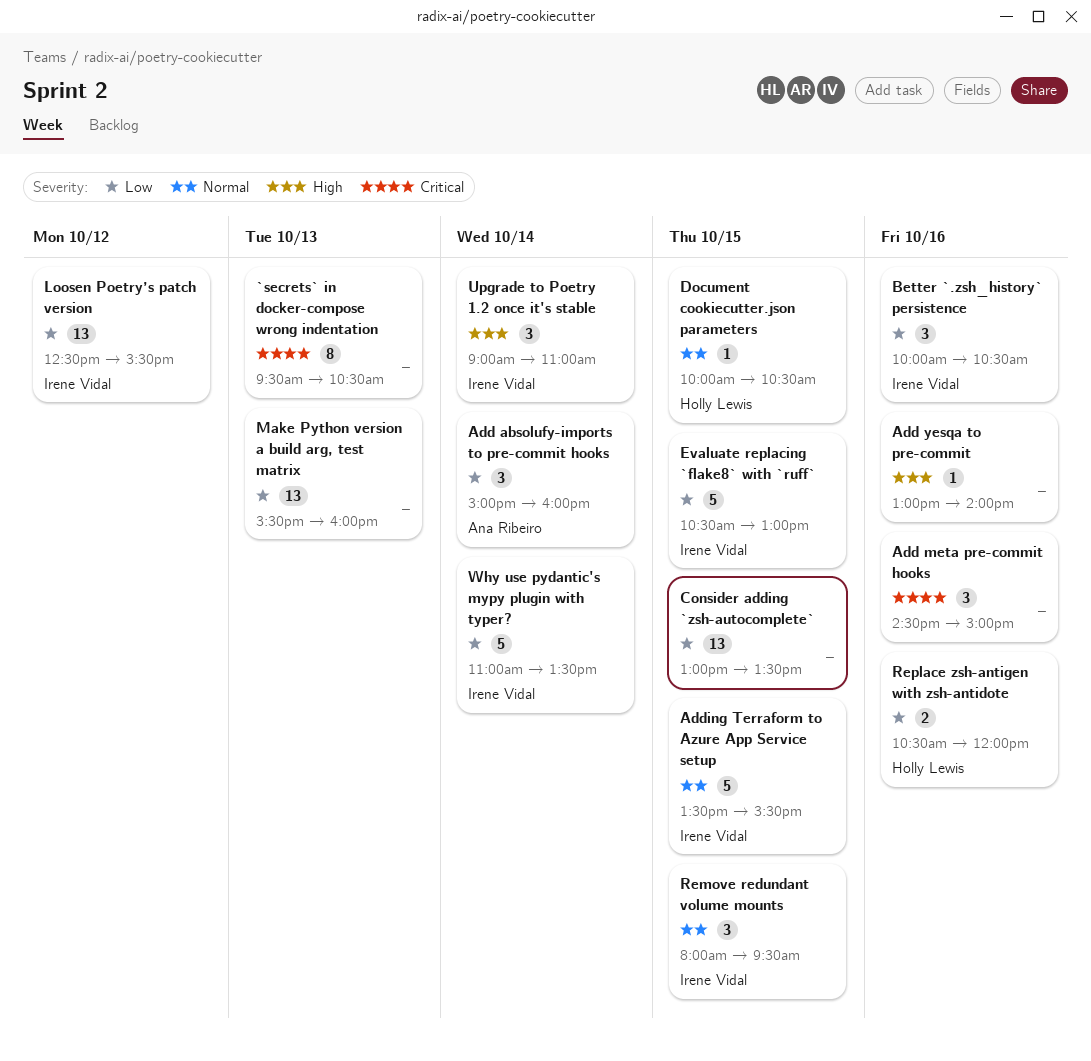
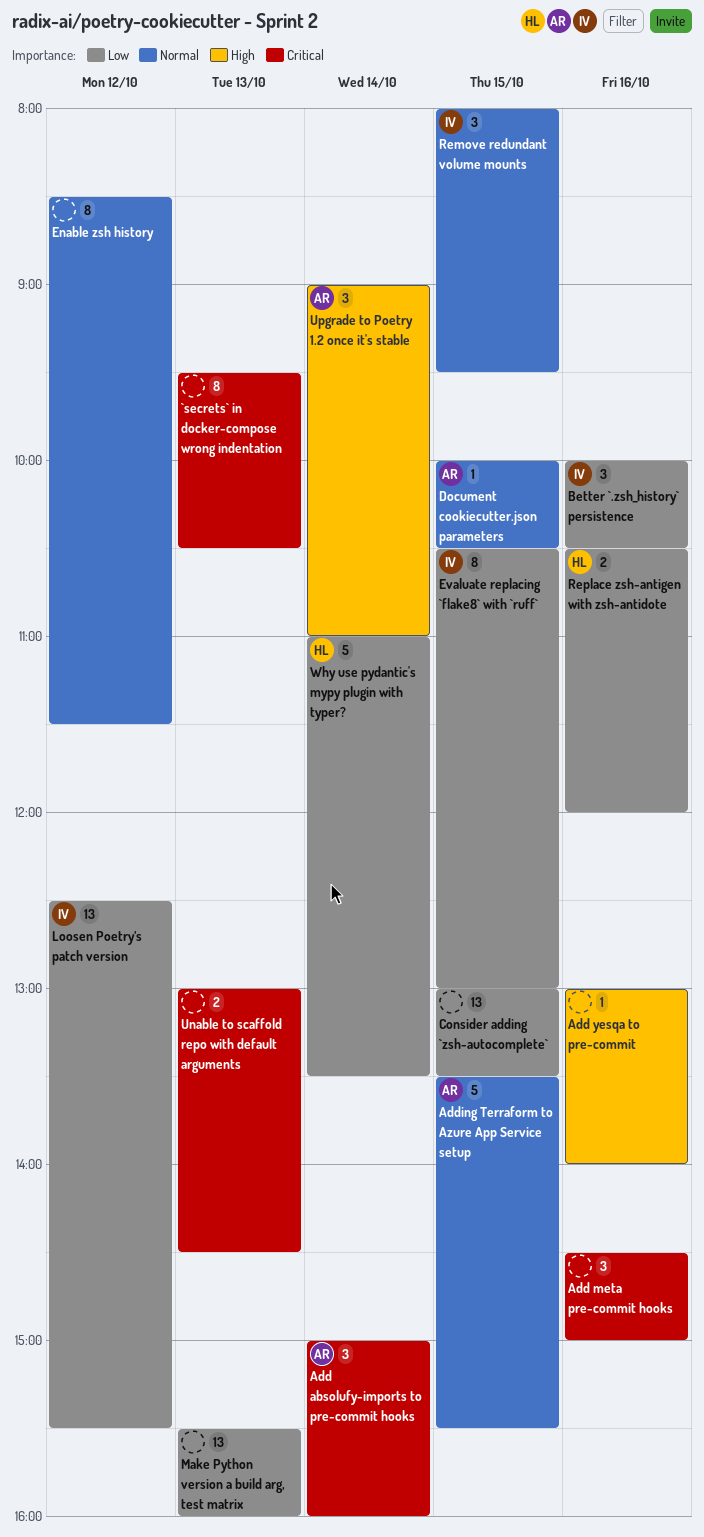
Add absolufy-imports to pre-commit hooks, priority: Low -> Critical
Adding Terraform to Azure App Service setup, owner: Irene Vidal -> Ana Ribeiro
Document cookiecutter.json parameters, owner: Holly Lewis -> Ana Ribeiro
Enable zsh history: none -> present
Evaluate replacing `flake8` with `ruff`, estimate: 5 -> 8
Unable to scaffold repo with default arguments: none -> present
Upgrade to Poetry 1.2 once it's stable, owner: Irene Vidal -> Ana Ribeiro
Why use pydantic's mypy plugin with typer?, owner: Irene Vidal -> Holly Lewis

